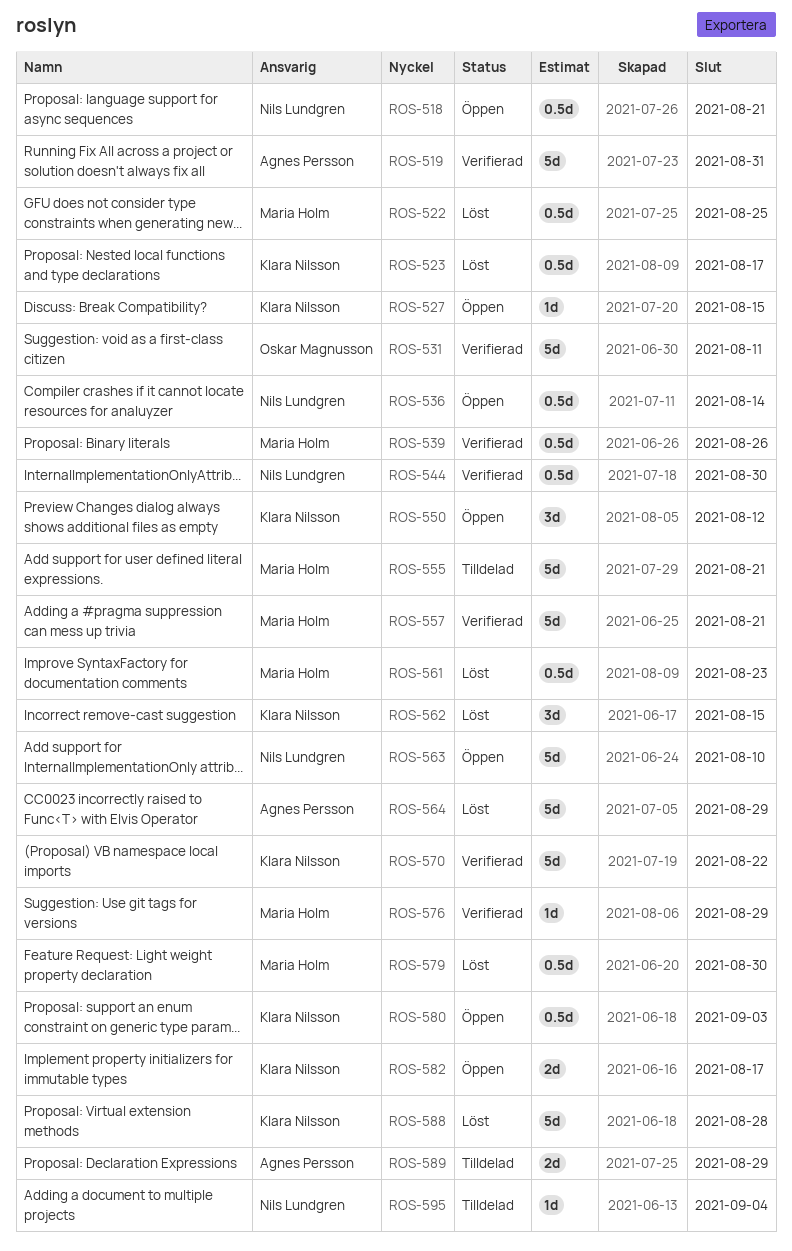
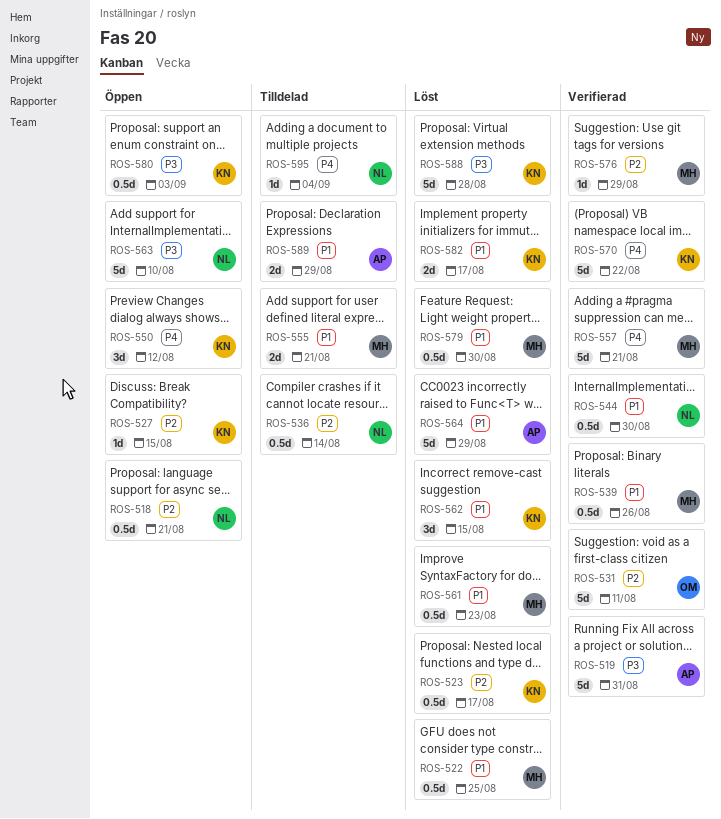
ROS-536, status: Öppen -> Tilldelad
ROS-555, estimate: 5d -> 2d
ROS-582, status: Öppen -> Löst

